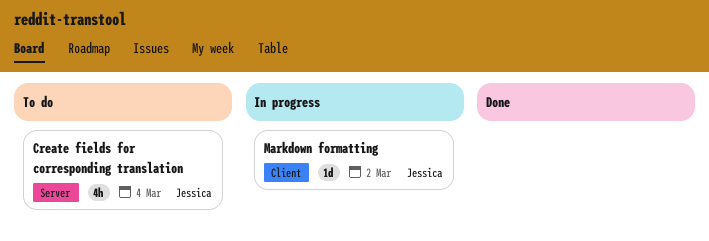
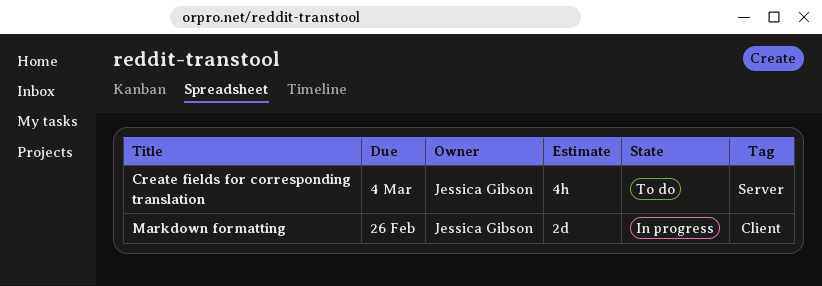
Markdown formatting, estimate: 1d -> 2d
Markdown formatting, due: Mar 2 -> Feb 26

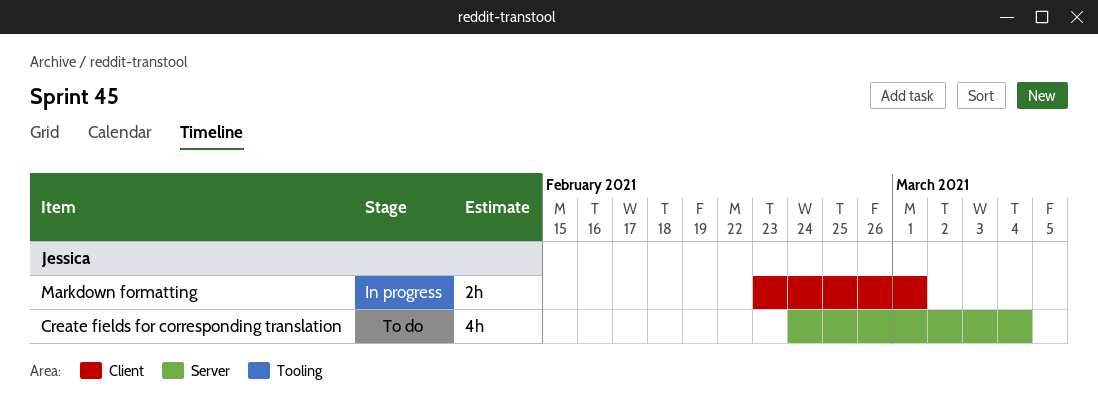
Markdown formatting, estimate: 2d -> 2h
Markdown formatting, due: Feb 26 -> Mar 1

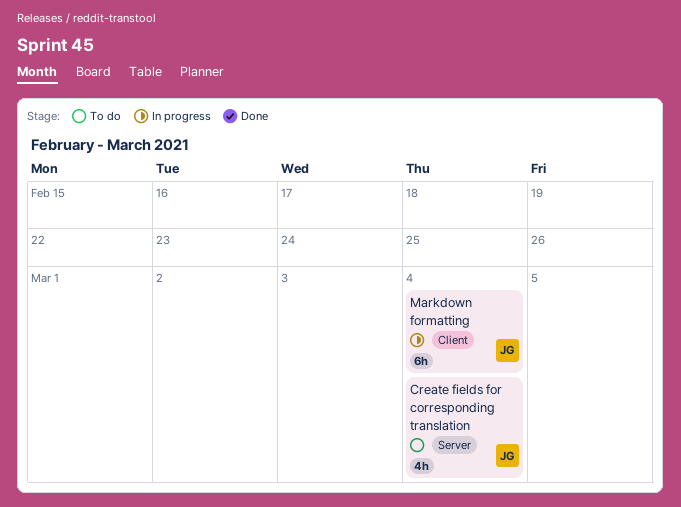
Markdown formatting, estimate: 2h -> 6h
Markdown formatting, due: Mar 1 -> Mar 4

